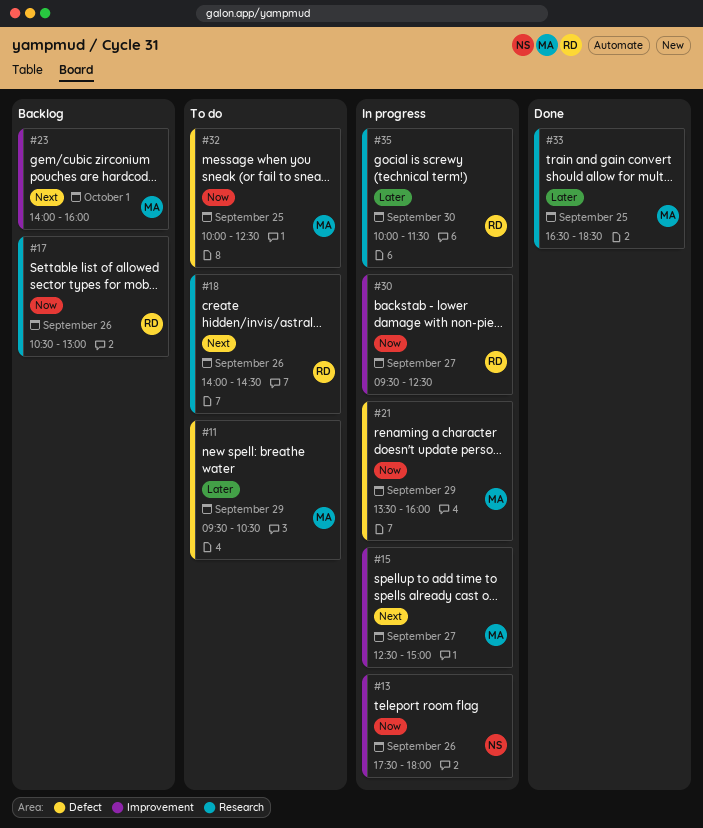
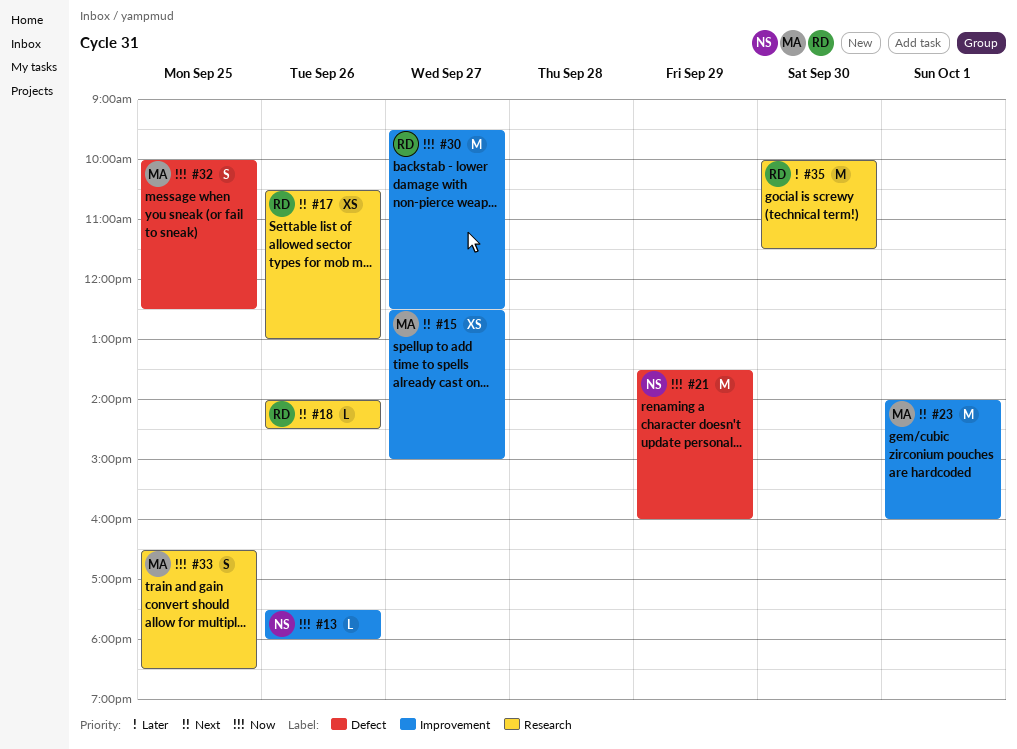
#11: present -> none
#17, priority: Now -> Next
#21, owner: MA -> NS
#33, priority: Later -> Now

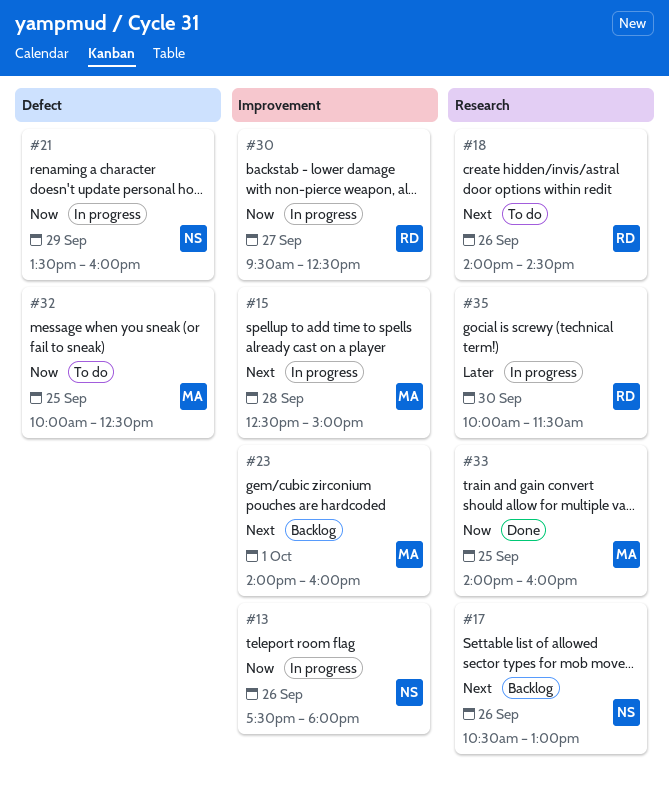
#15, day: Sep 27 -> Sep 28
#17, owner: RD -> NS
#33, begins: 16:30 -> 14:00
#33, ends: 18:30 -> 16:00

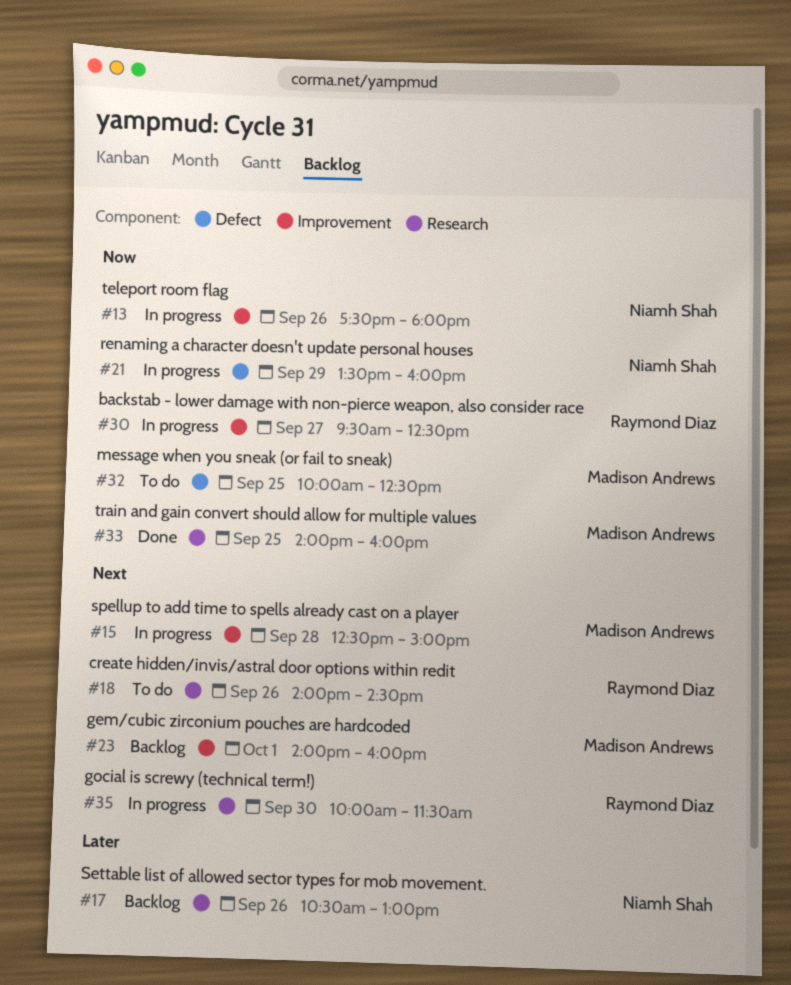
#17, priority: Next -> Later
#35, priority: Later -> Next

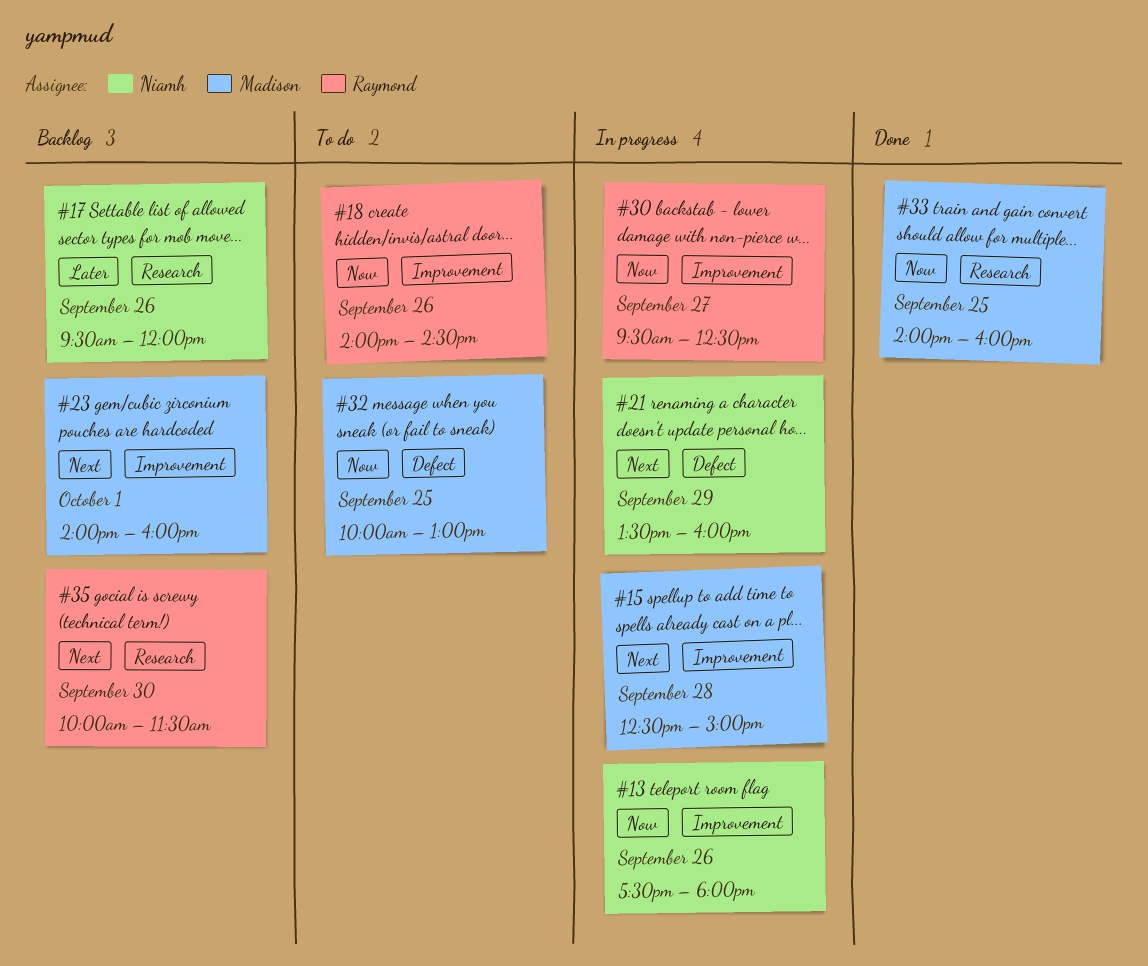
#17, begins: 10:30 -> 09:30
#17, ends: 13:00 -> 12:00
#18, priority: Next -> Now
#18, label: Research -> Improvement
#21, priority: Now -> Next
#32, ends: 12:30 -> 13:00
#35, status: In progress -> Backlog

